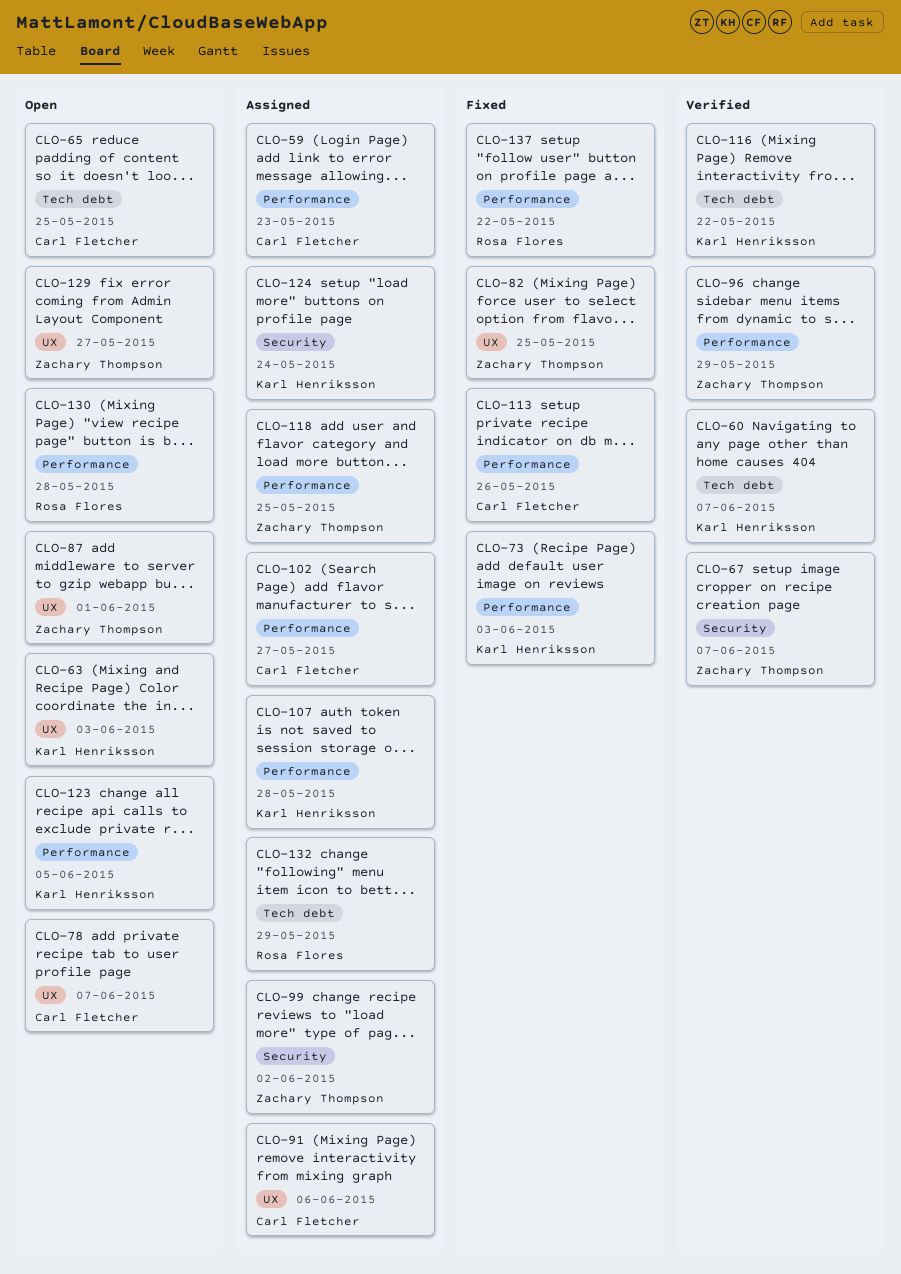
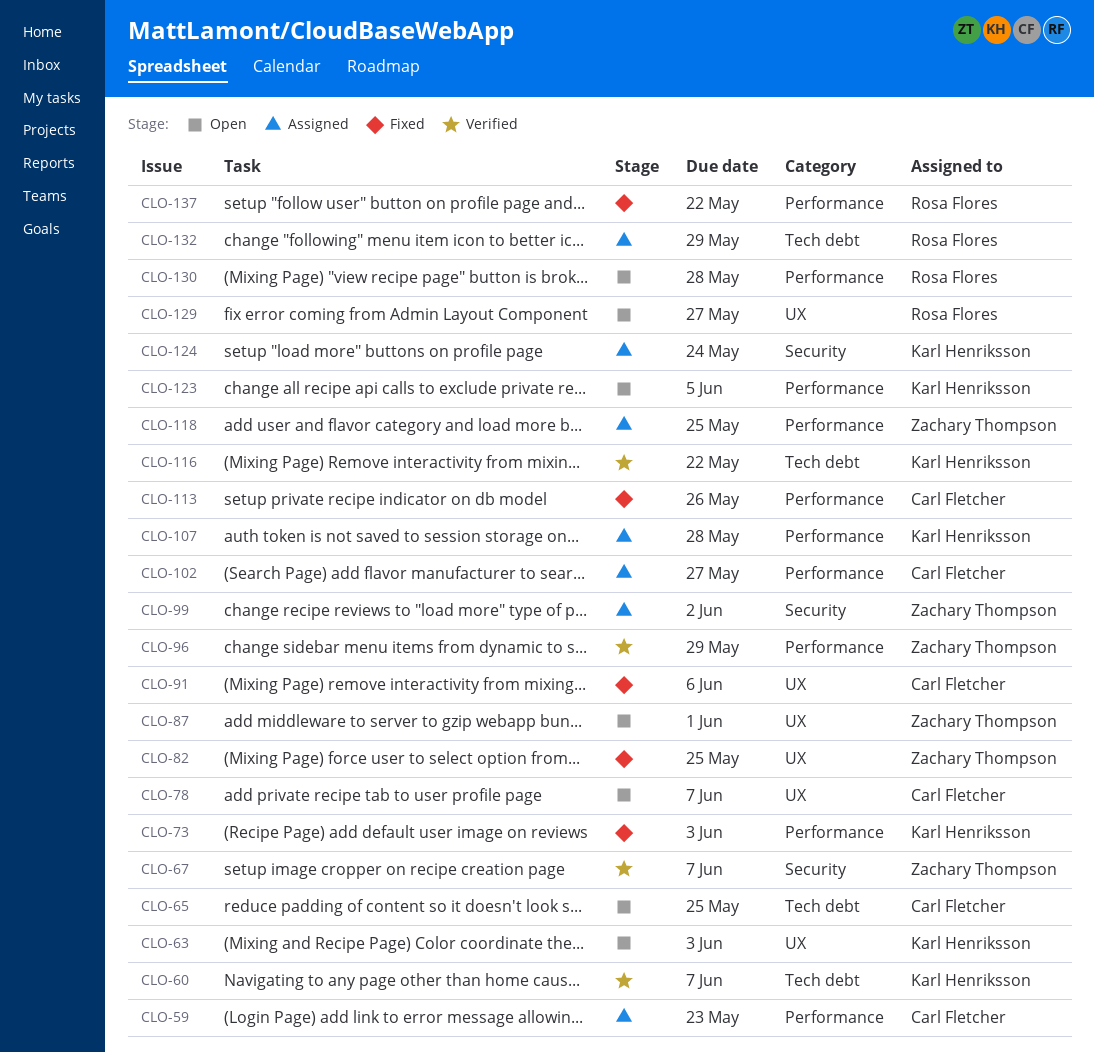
CLO-91, status: Assigned -> Fixed
CLO-129, owner: Zachary Thompson -> Rosa Flores

